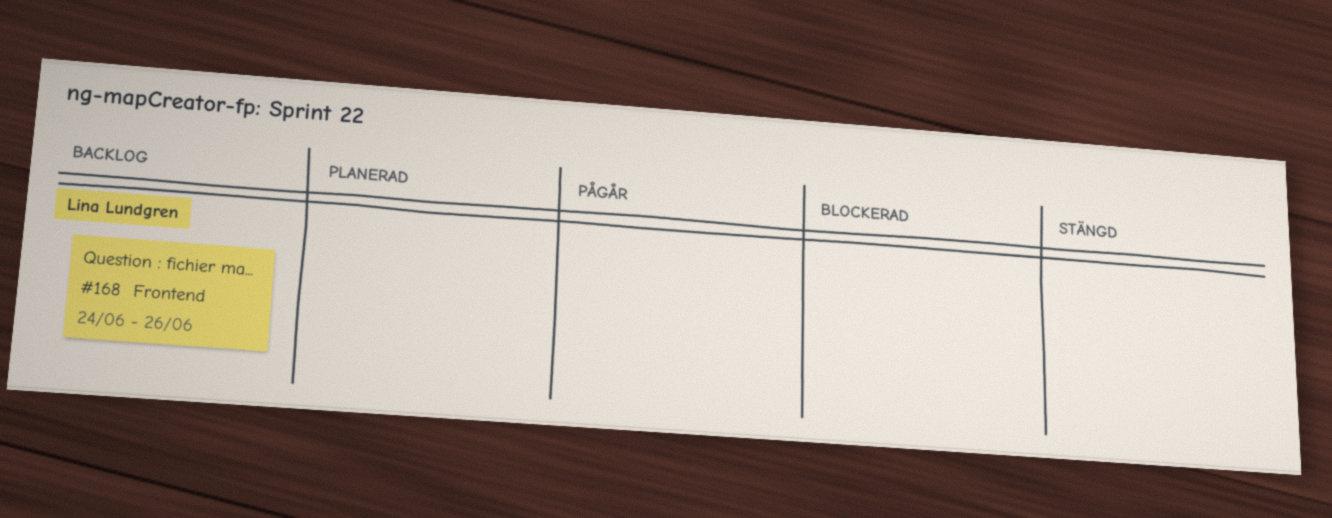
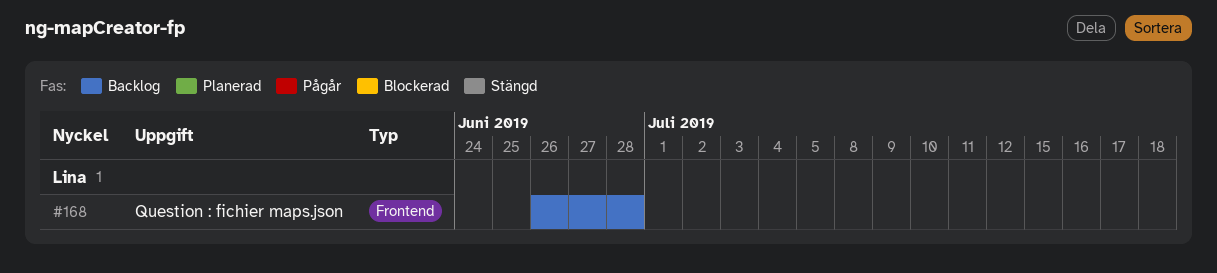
#168, start: Jun 24 -> Jun 26
#168, due: Jun 26 -> Jun 28

